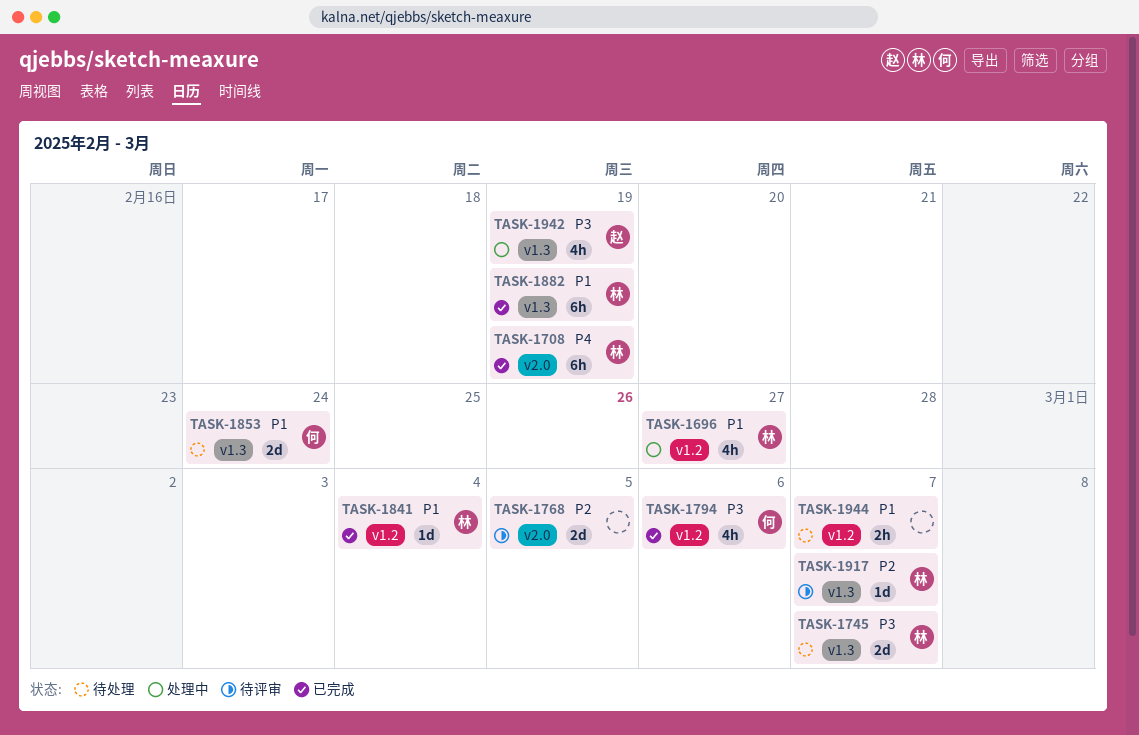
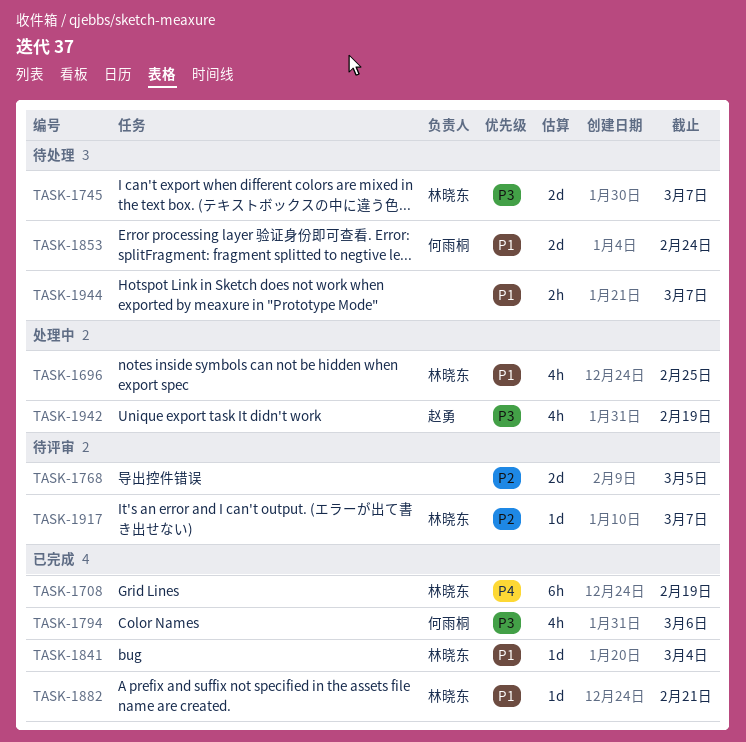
TASK-1696, due: Feb 27 -> Feb 25
TASK-1882, estimate: 6h -> 1d
TASK-1882, due: Feb 19 -> Feb 21

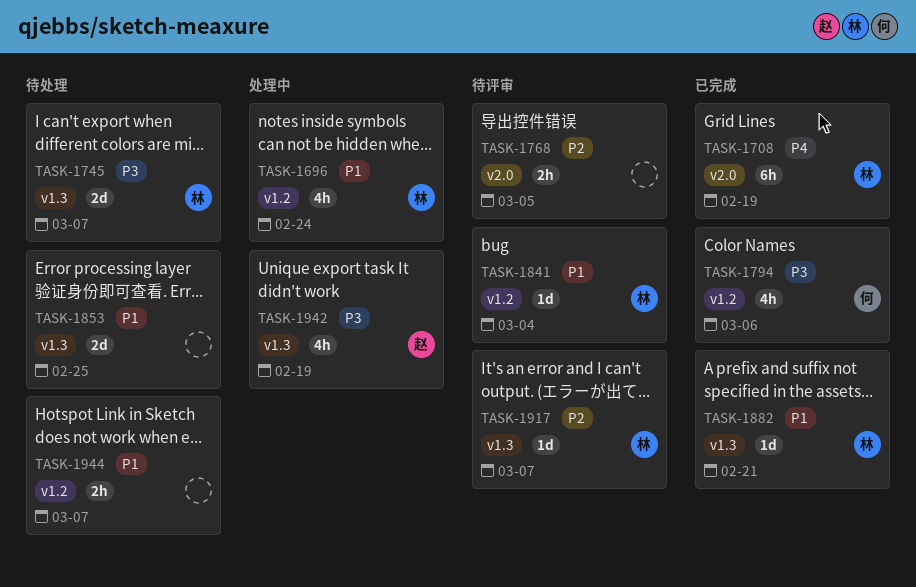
TASK-1696, due: Feb 25 -> Feb 24
TASK-1768, estimate: 2d -> 2h
TASK-1841, status: 已完成 -> 待评审
TASK-1853, owner: 何雨桐 -> none
TASK-1853, due: Feb 24 -> Feb 25

